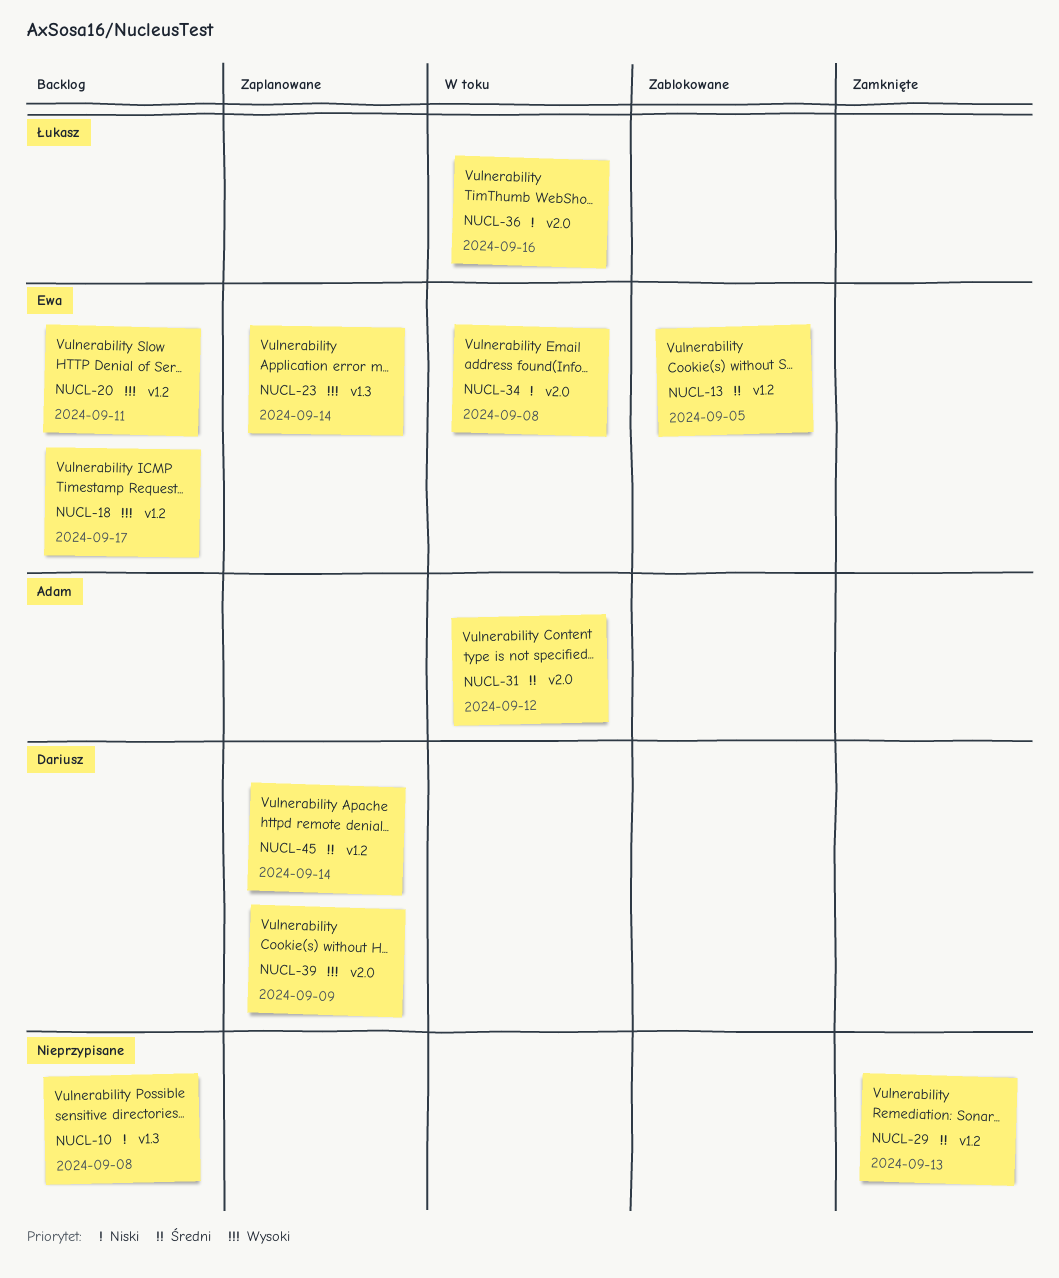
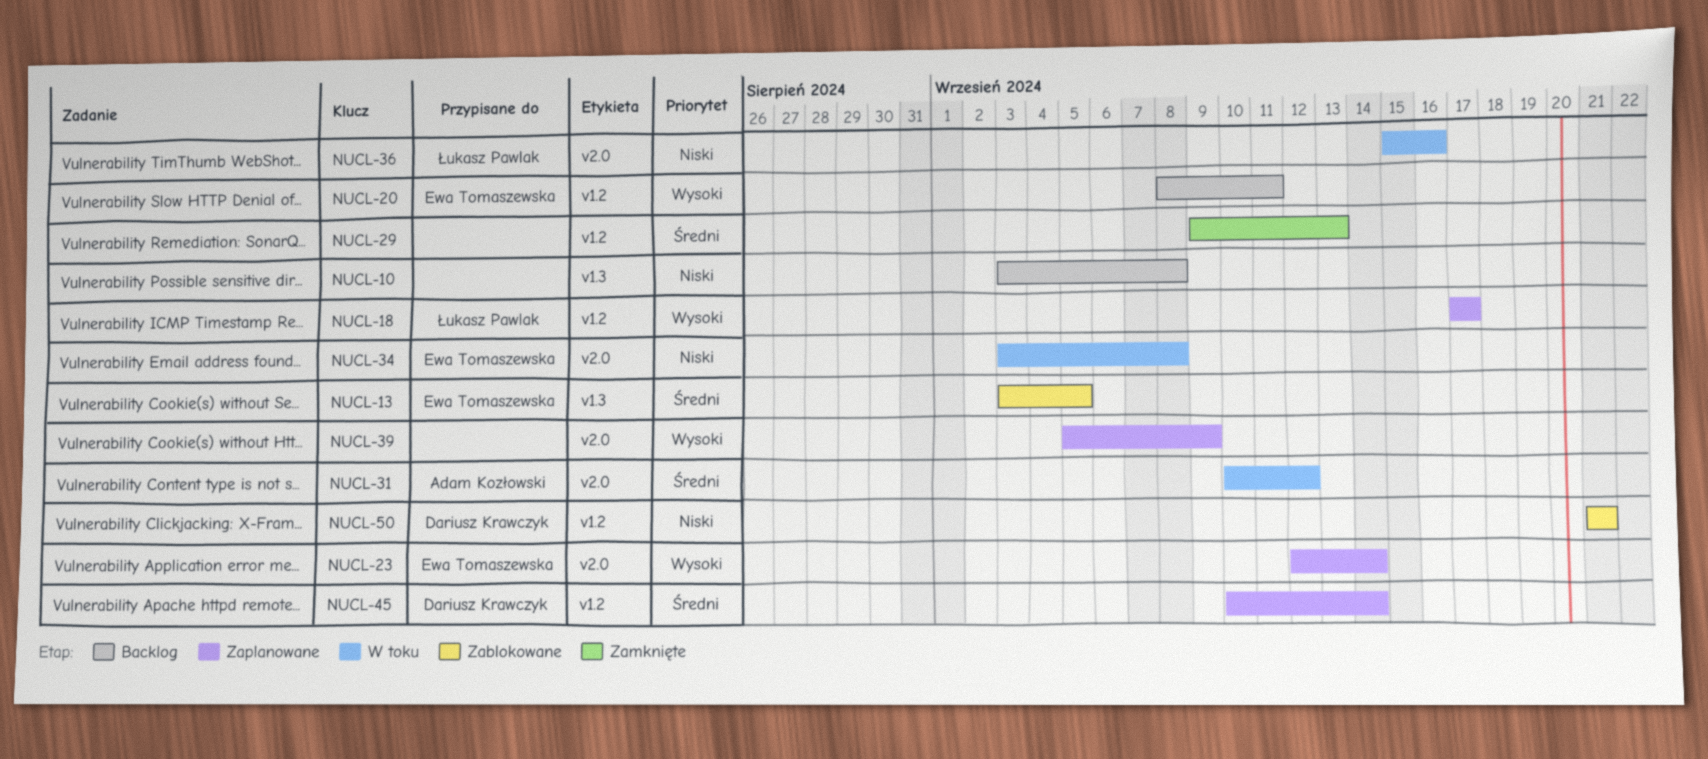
NUCL-13, label: v1.2 -> v1.3
NUCL-18, status: Backlog -> Zaplanowane
NUCL-18, owner: Ewa Tomaszewska -> Łukasz Pawlak
NUCL-23, label: v1.3 -> v2.0
NUCL-39, owner: Dariusz Krawczyk -> none
NUCL-50: none -> present

